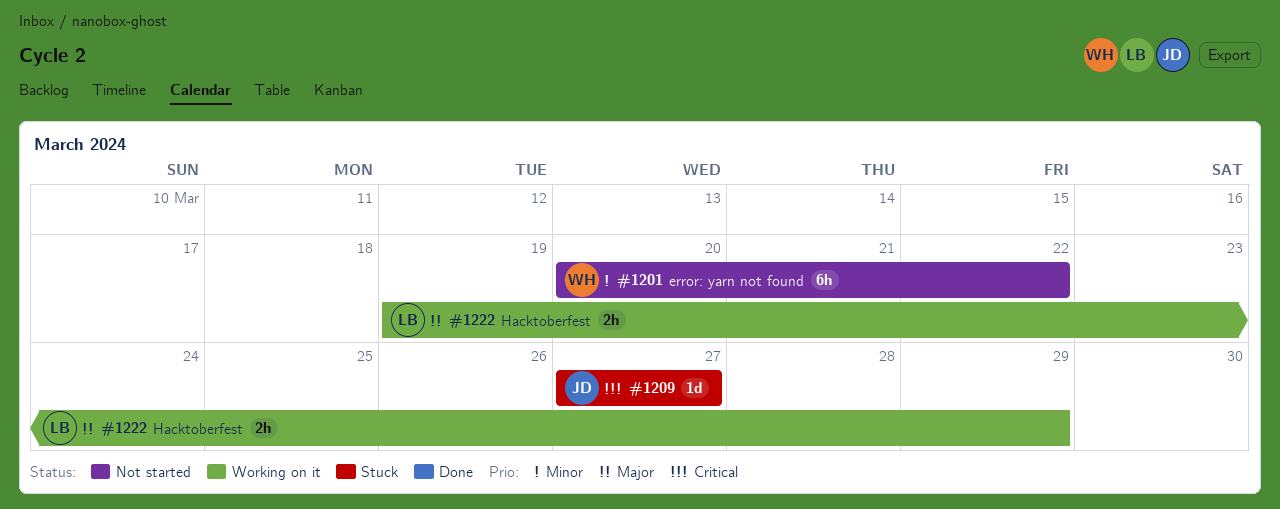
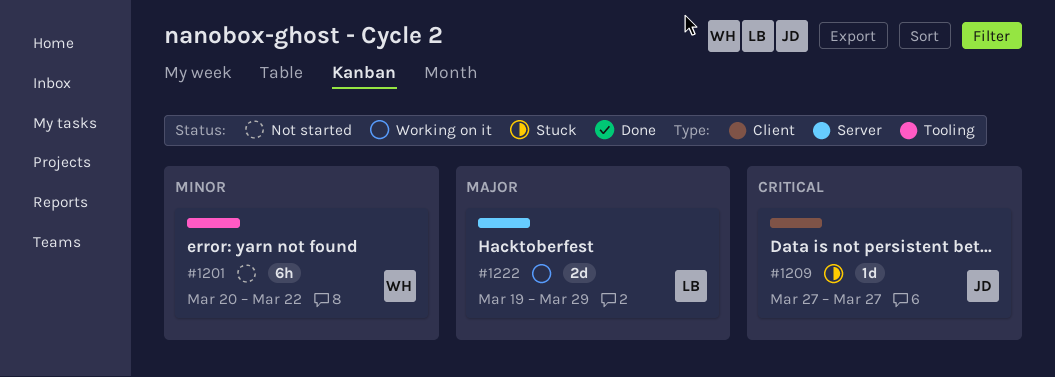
#1222, estimate: 2h -> 2d

